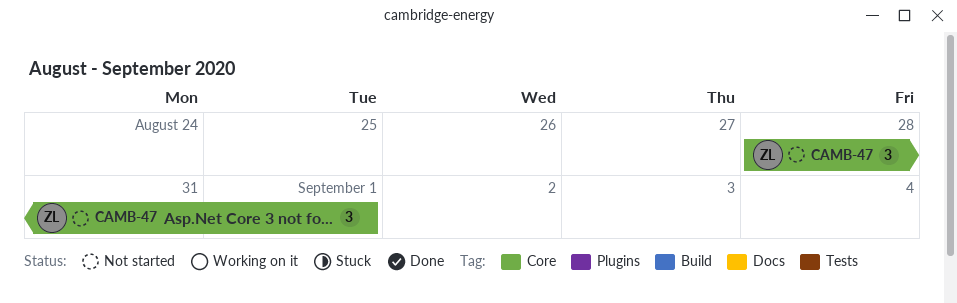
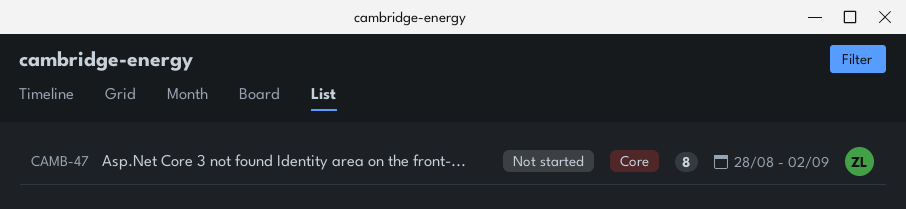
CAMB-47, estimate: 3 -> 8
CAMB-47, due: Sep 1 -> Sep 2

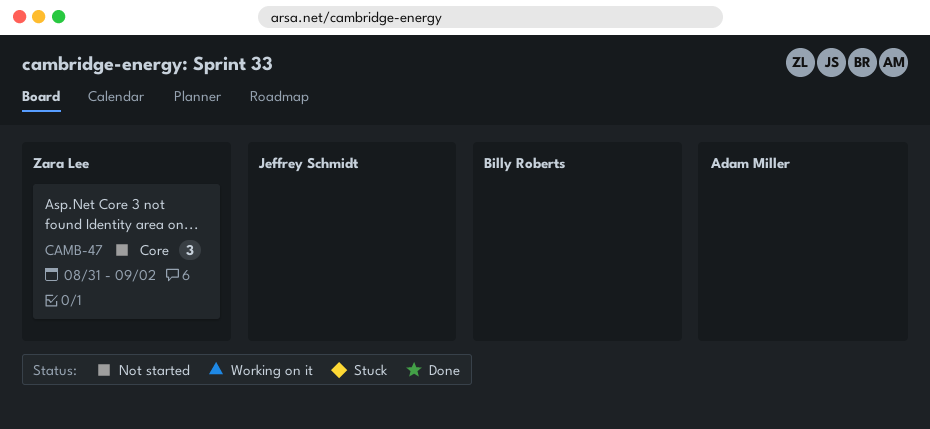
CAMB-47, estimate: 8 -> 3
CAMB-47, start: Aug 28 -> Aug 31

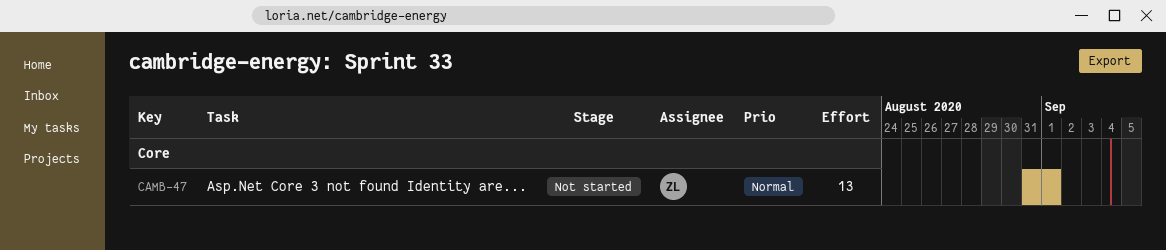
CAMB-47, estimate: 3 -> 13
CAMB-47, due: Sep 2 -> Sep 1

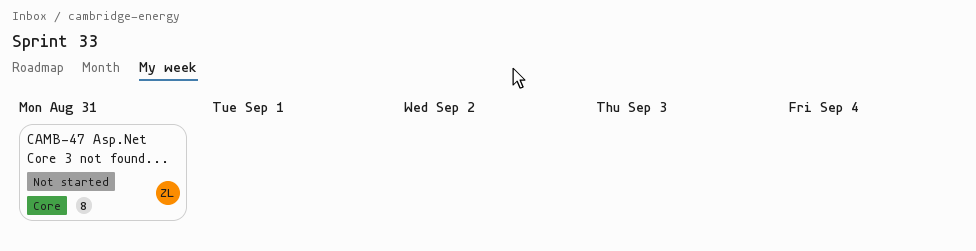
CAMB-47, estimate: 13 -> 8
CAMB-47, due: Sep 1 -> Aug 31

